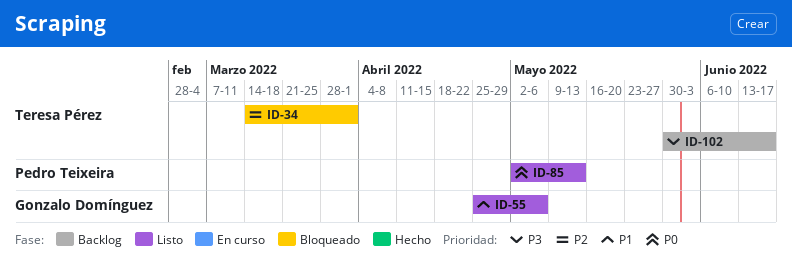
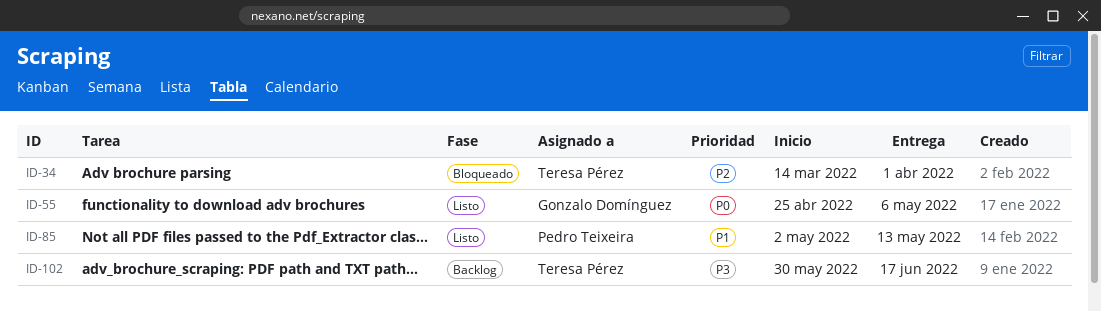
ID-55, priority: P1 -> P0
ID-85, priority: P0 -> P1

